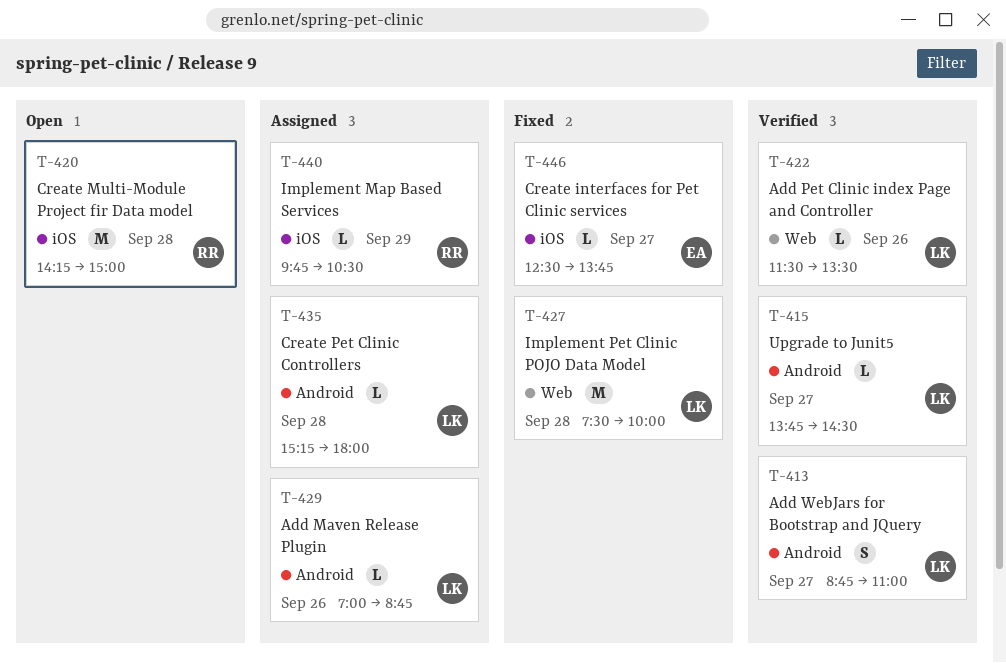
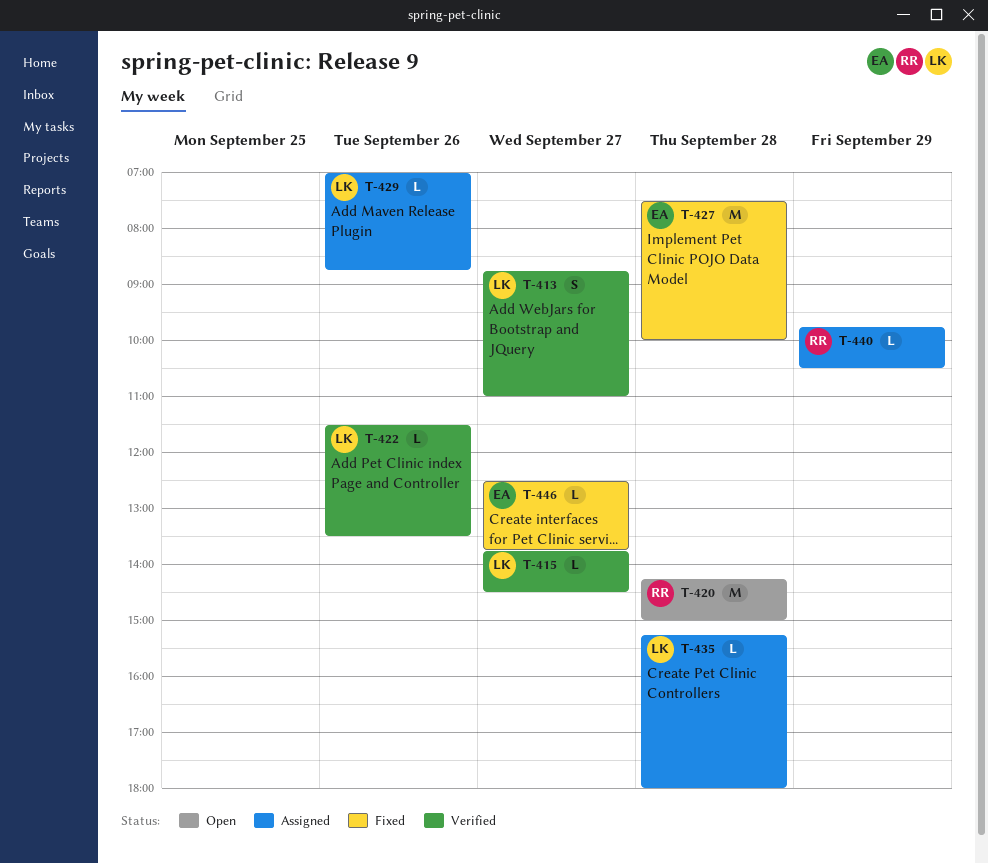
T-427, owner: LK -> EA

